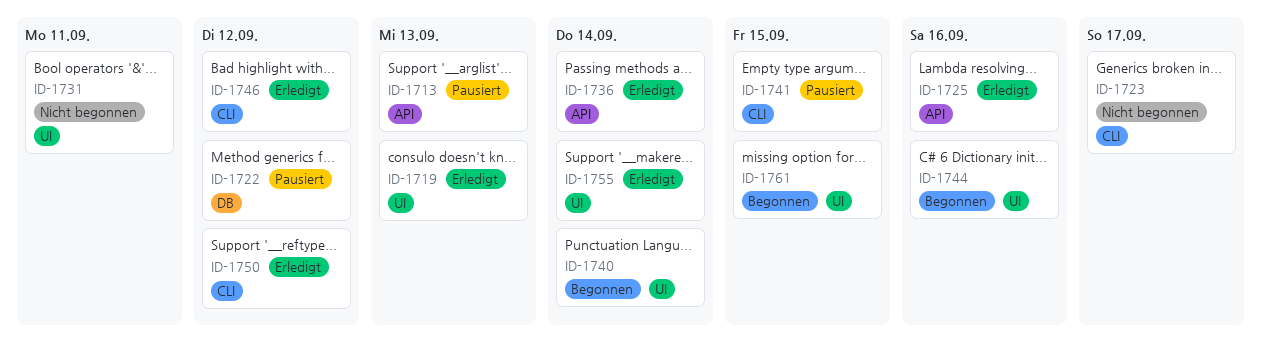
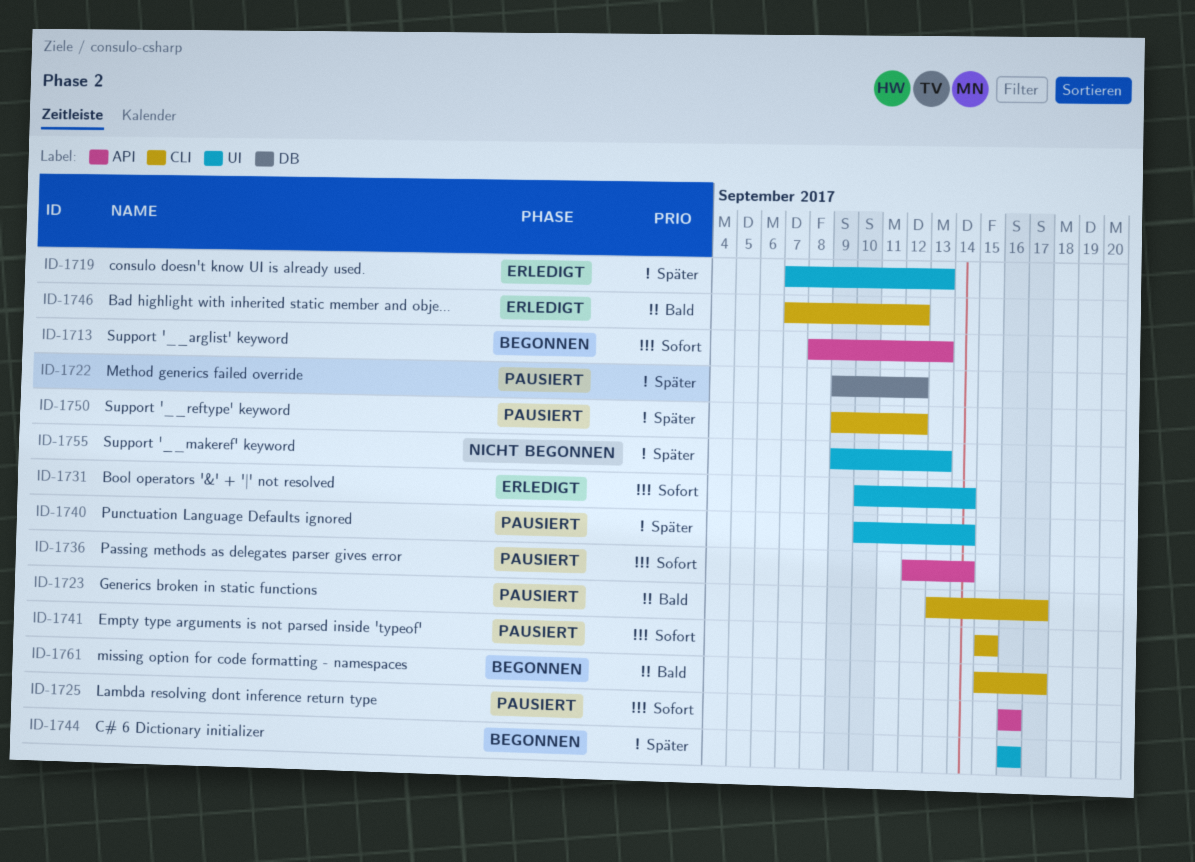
ID-1713, status: Pausiert -> Begonnen
ID-1723, status: Nicht begonnen -> Pausiert
ID-1725, status: Erledigt -> Pausiert
ID-1731, status: Nicht begonnen -> Erledigt
ID-1731, due: Sep 11 -> Sep 14
ID-1736, status: Erledigt -> Pausiert
ID-1740, status: Begonnen -> Pausiert
ID-1750, status: Erledigt -> Pausiert
ID-1755, status: Erledigt -> Nicht begonnen
ID-1755, due: Sep 14 -> Sep 13
ID-1761, label: UI -> CLI
ID-1761, due: Sep 15 -> Sep 17

